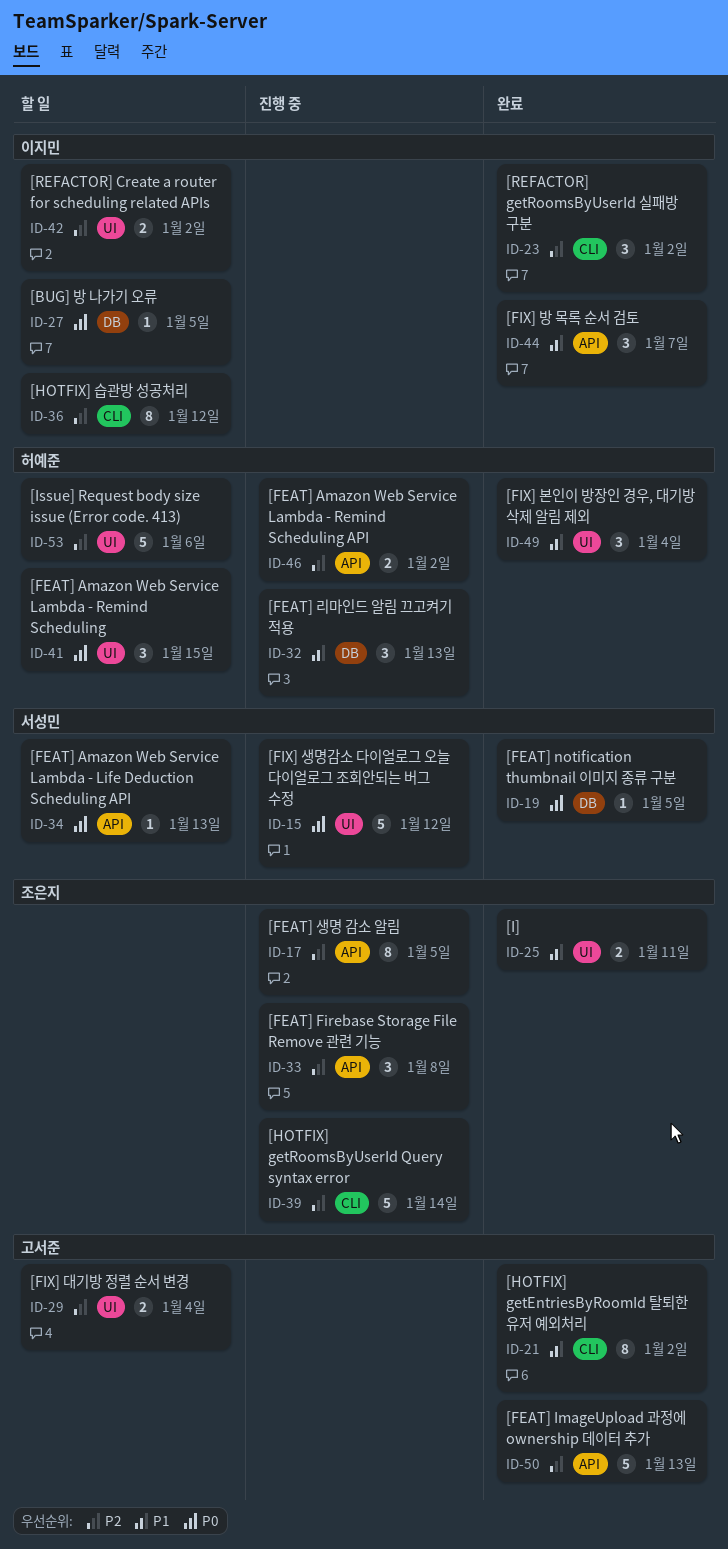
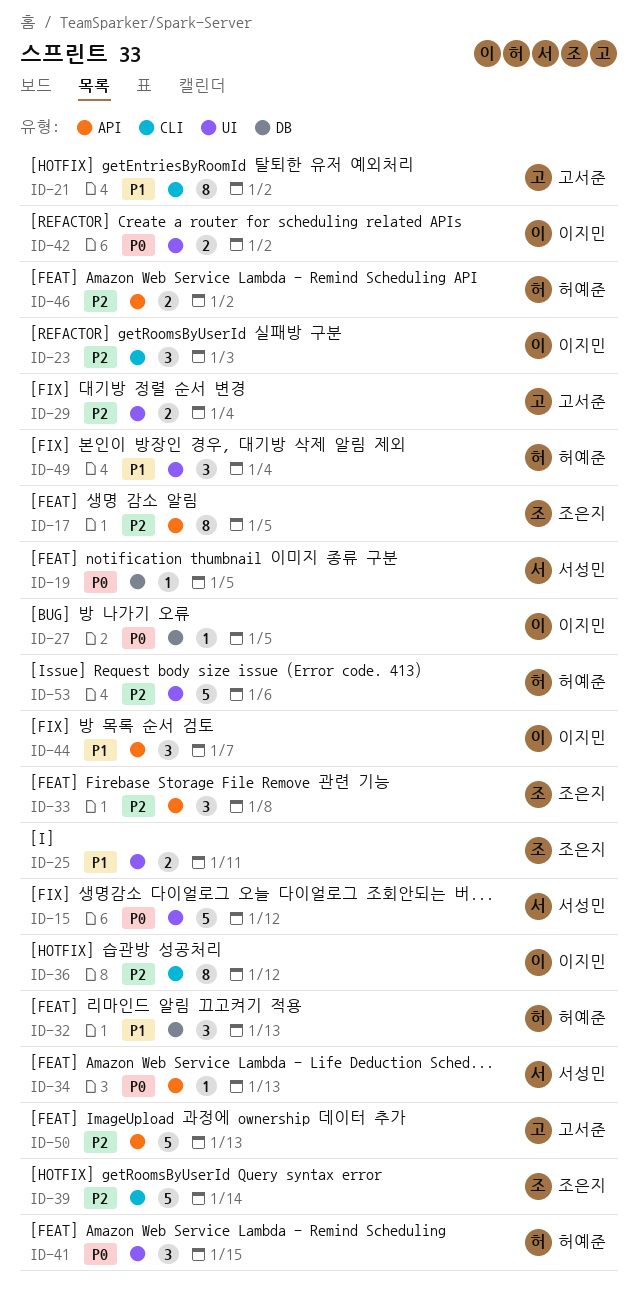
ID-23, due: Jan 2 -> Jan 3
ID-42, priority: P2 -> P0

